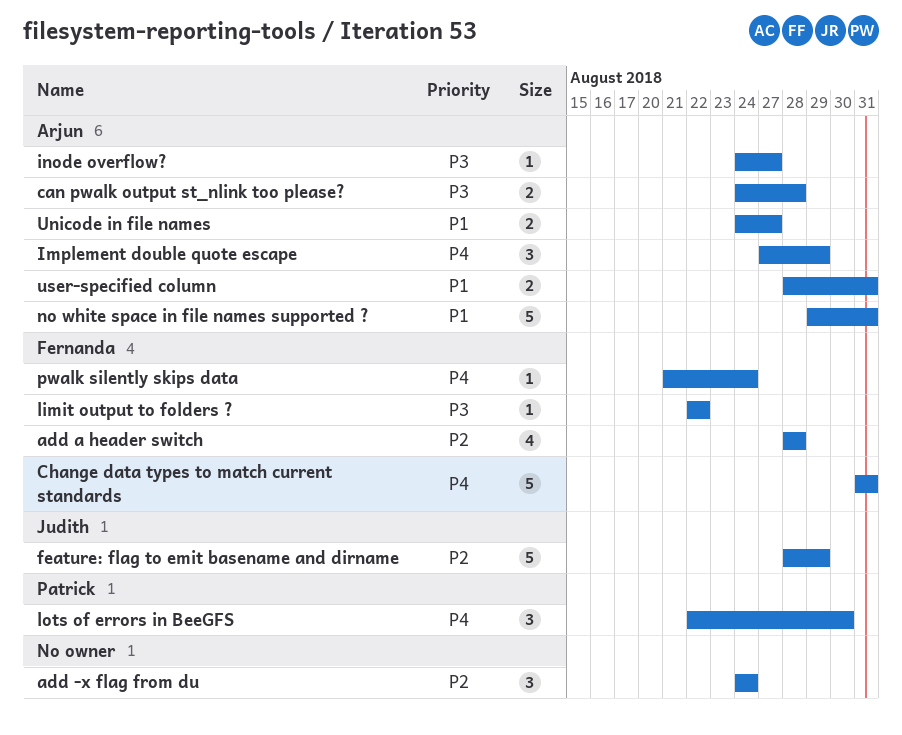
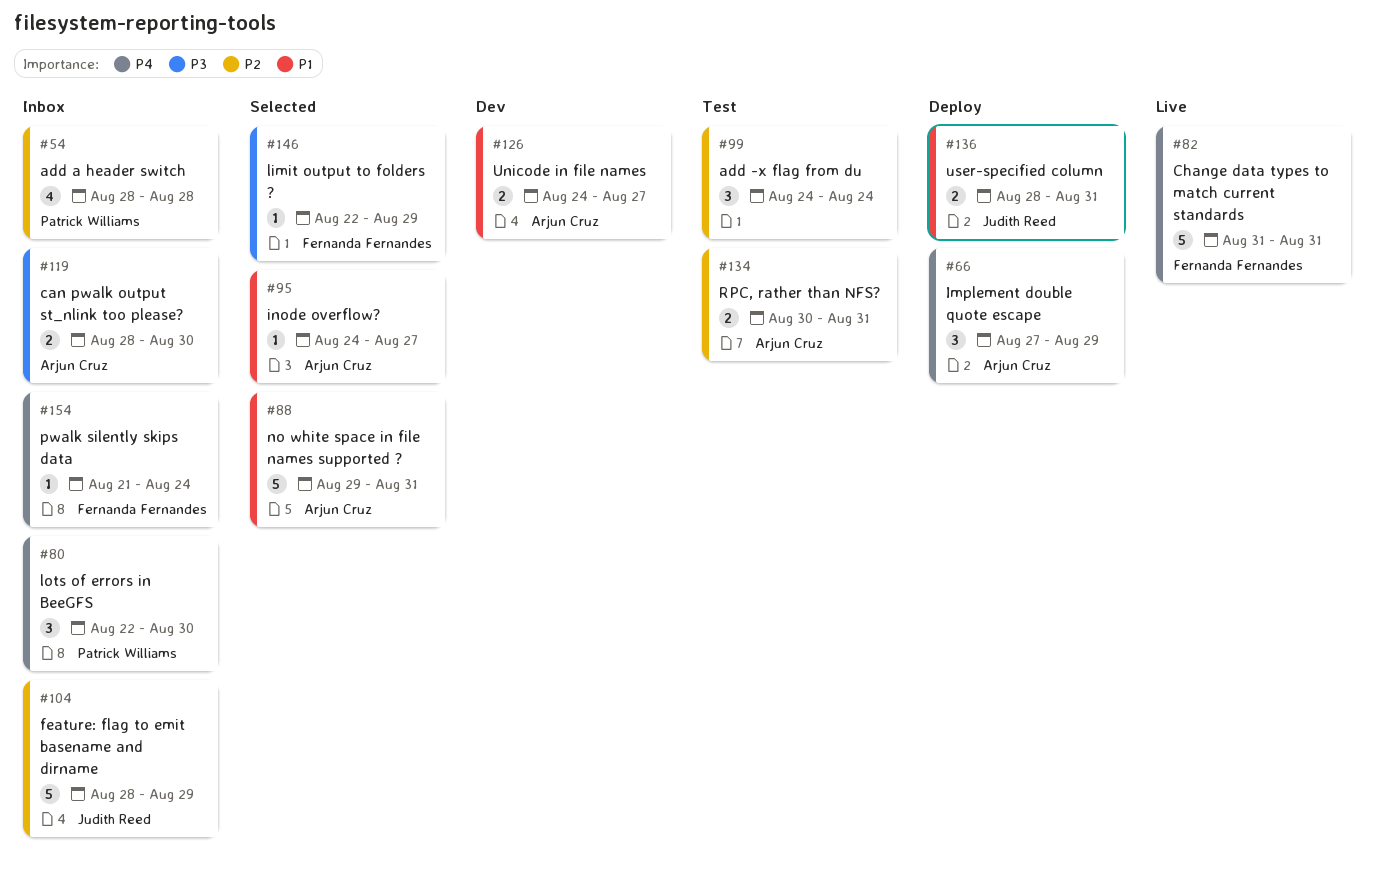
add a header switch, owner: Fernanda Fernandes -> Patrick Williams
can pwalk output st_nlink too please?, start: Aug 24 -> Aug 28
can pwalk output st_nlink too please?, due: Aug 28 -> Aug 30
inode overflow?, priority: P3 -> P1
limit output to folders ?, due: Aug 22 -> Aug 29
RPC, rather than NFS?: none -> present
user-specified column, owner: Arjun Cruz -> Judith Reed

